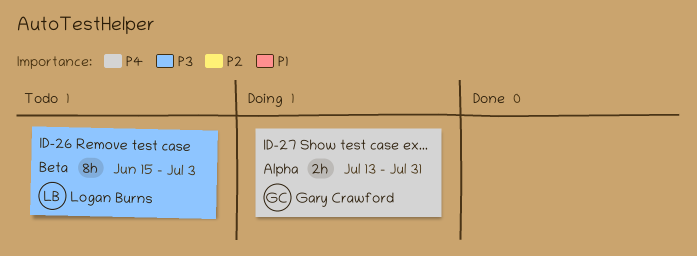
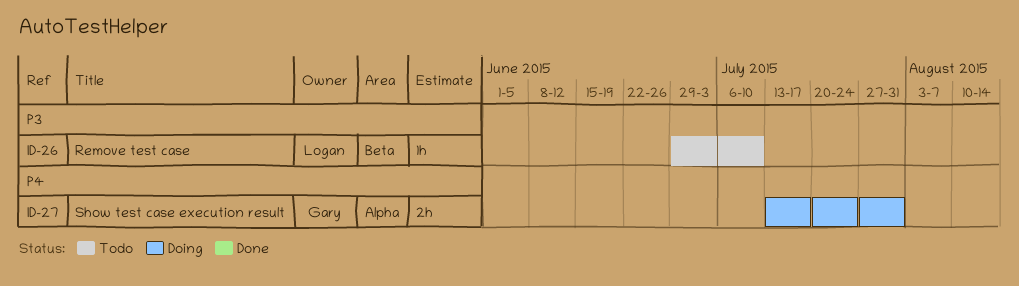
ID-26, estimate: 8h -> 1h
ID-26, start: Jun 15 -> Jun 29
ID-26, due: Jul 3 -> Jul 10

